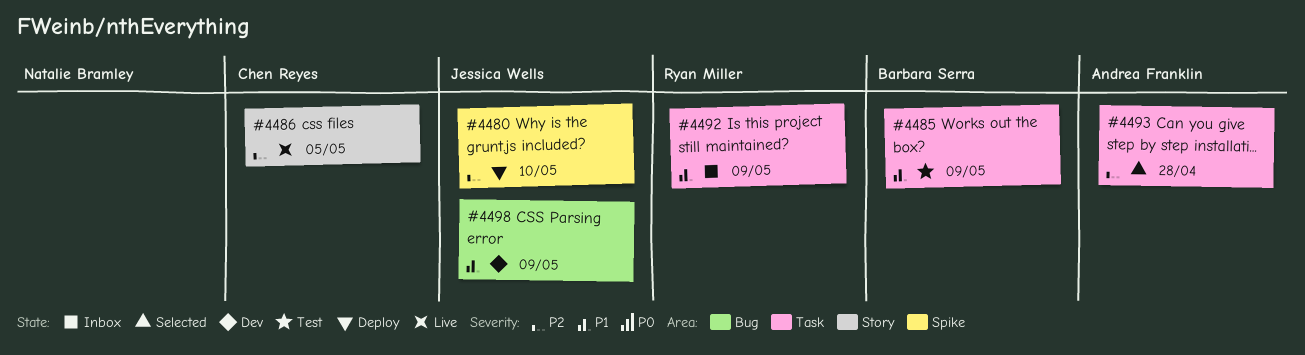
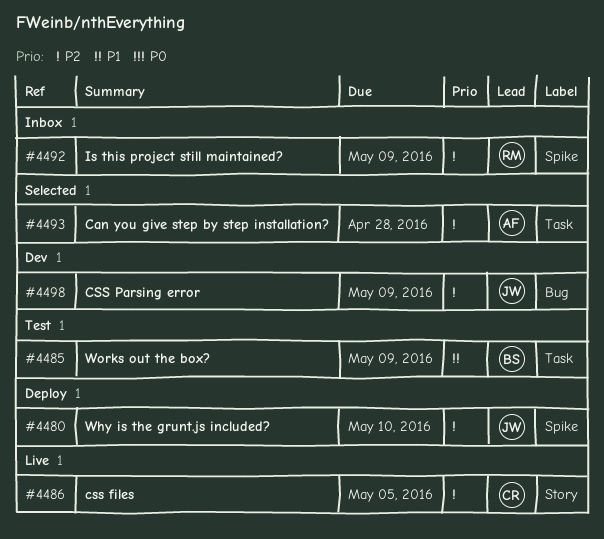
#4492, priority: P1 -> P2
#4492, label: Task -> Spike
#4498, priority: P1 -> P2

